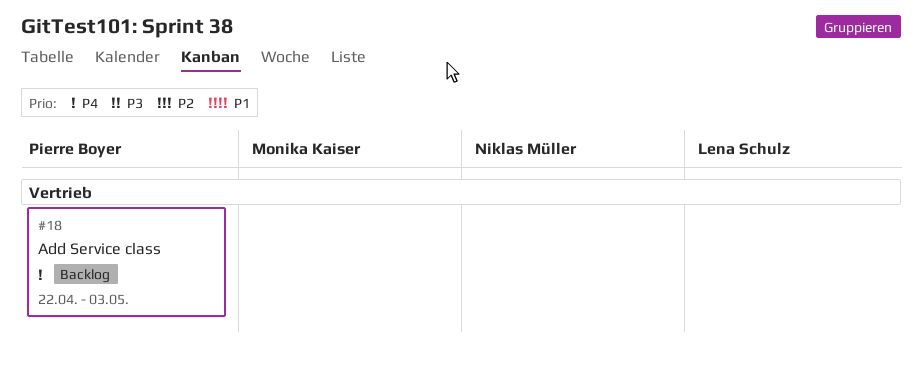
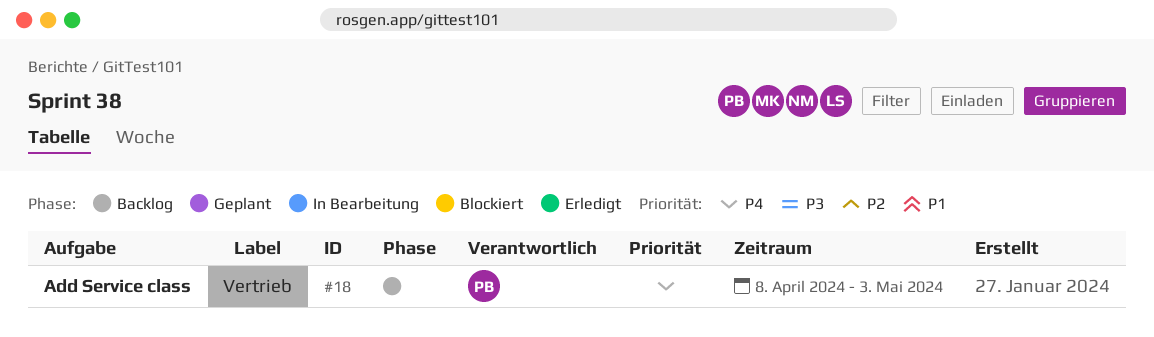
#18, start: Apr 22 -> Apr 8

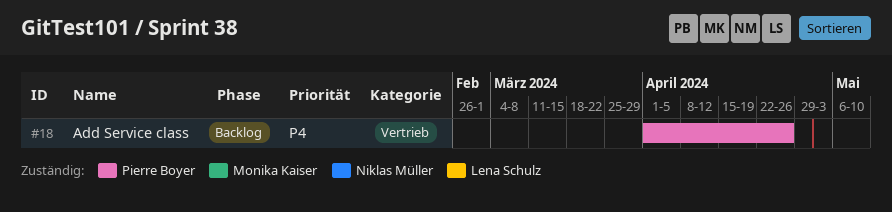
#18, start: Apr 8 -> Apr 1
#18, due: May 3 -> Apr 26

